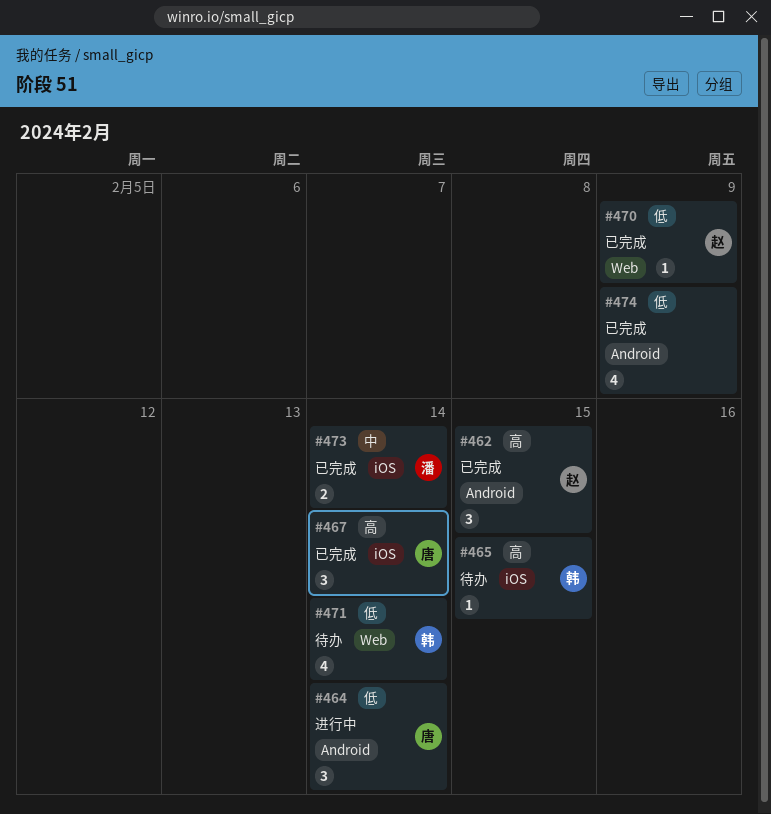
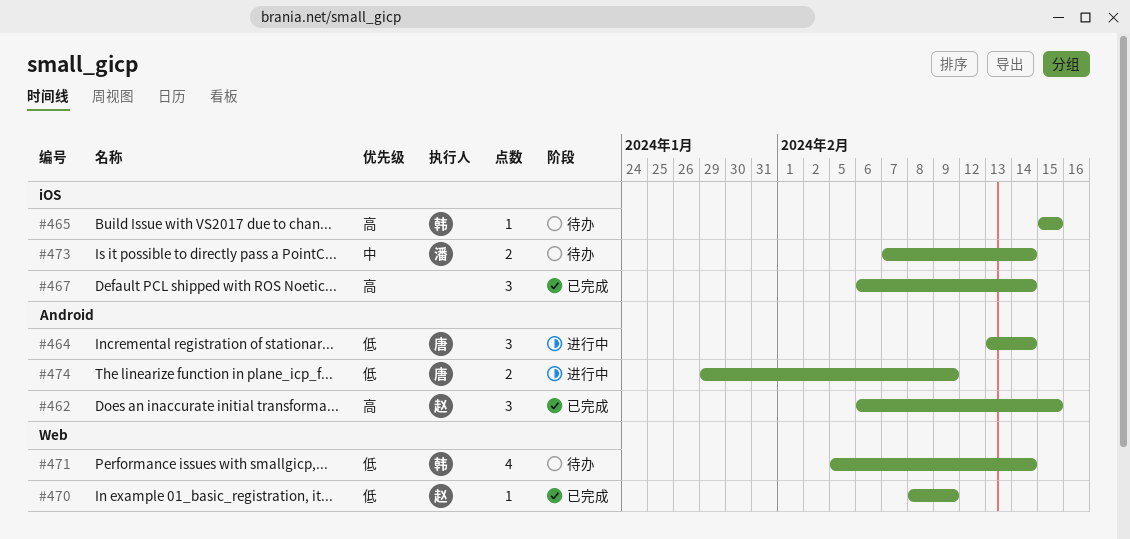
#467, owner: 唐 -> none
#473, status: 已完成 -> 待办
#474, status: 已完成 -> 进行中
#474, owner: none -> 唐
#474, estimate: 4 -> 2

